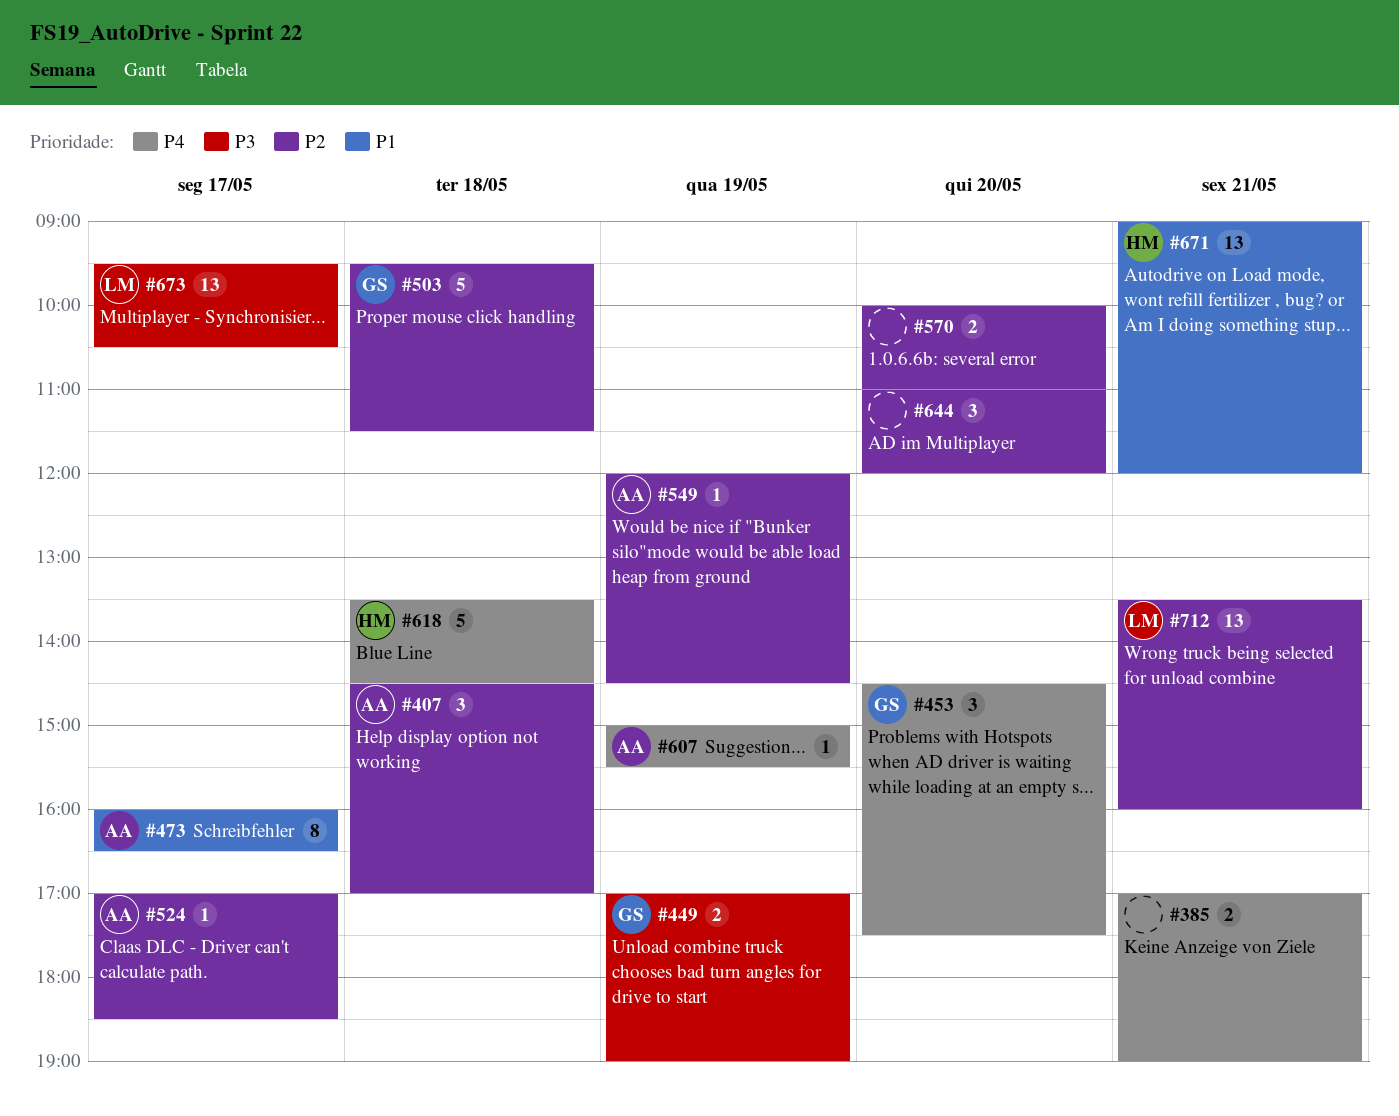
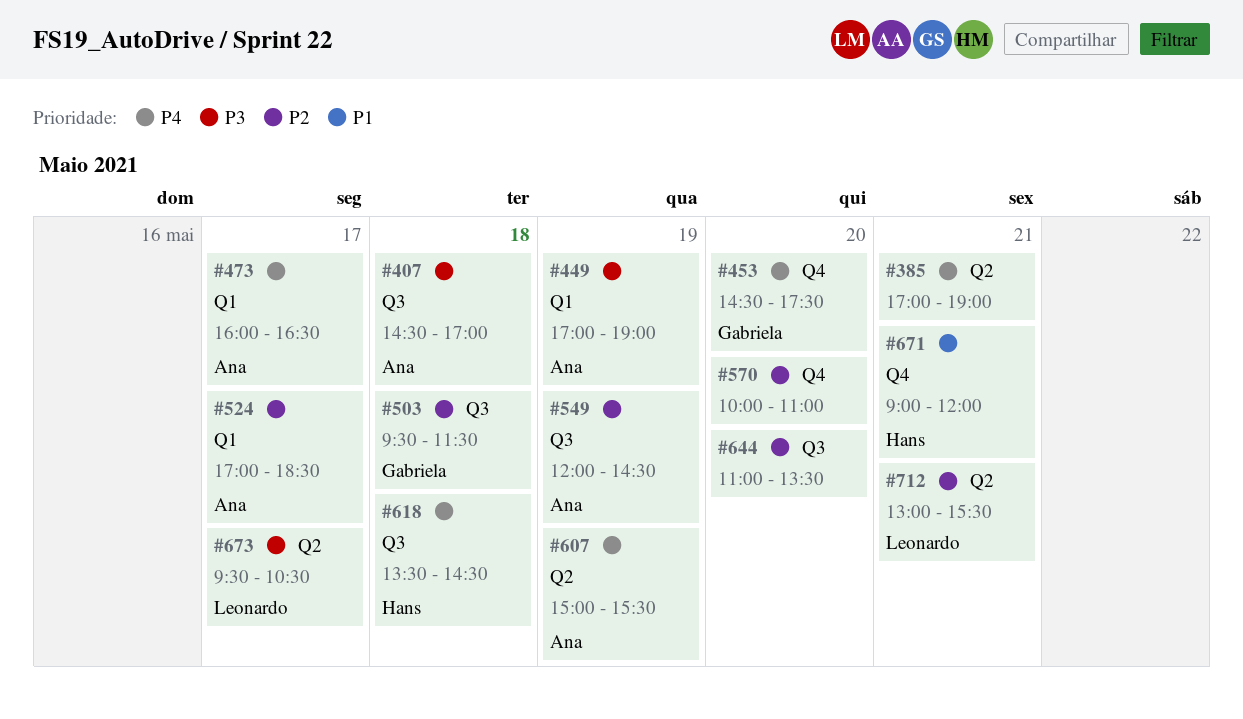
#407, priority: P2 -> P3
#449, owner: Gabriela -> Ana
#473, priority: P1 -> P4
#644, ends: 12:00 -> 13:30
#712, begins: 13:30 -> 13:00
#712, ends: 16:00 -> 15:30

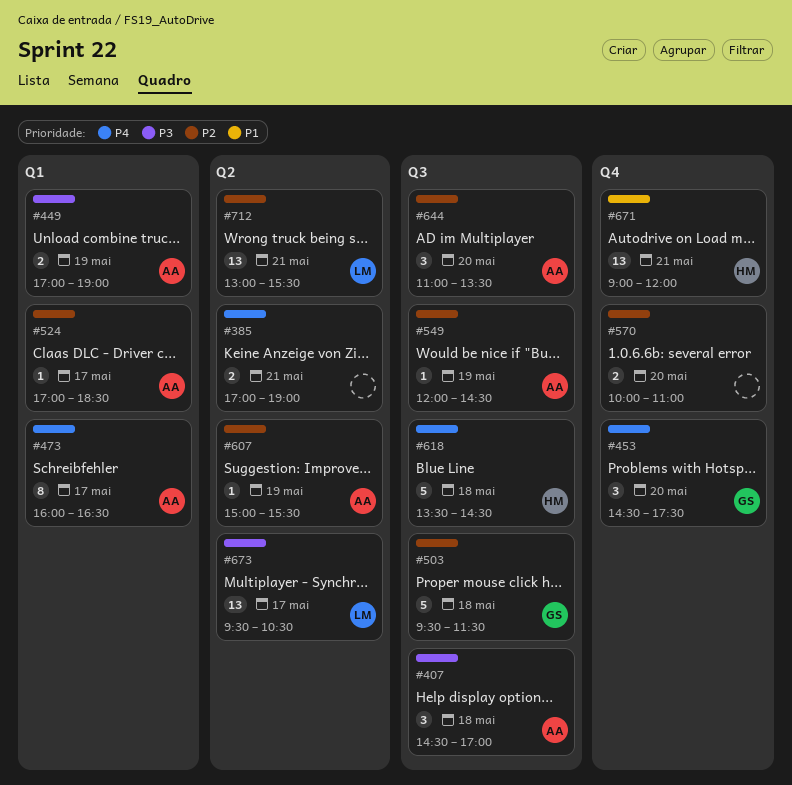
#607, priority: P4 -> P2
#644, owner: none -> Ana

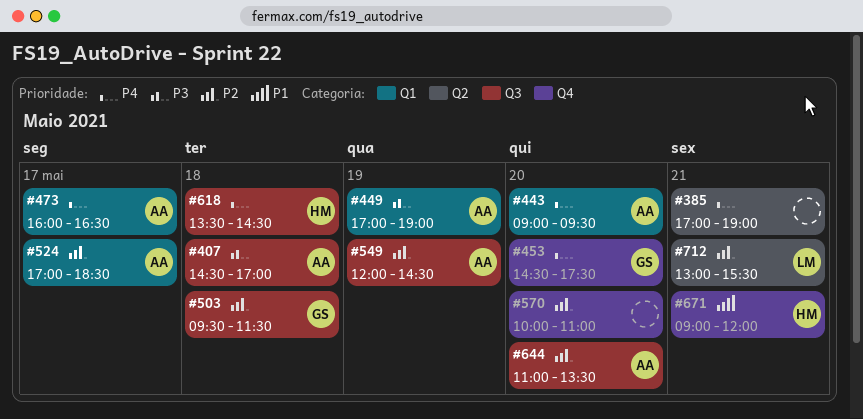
#443: none -> present
#607: present -> none
#673: present -> none

